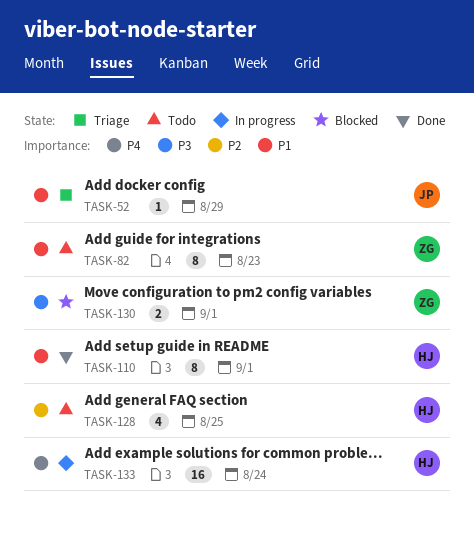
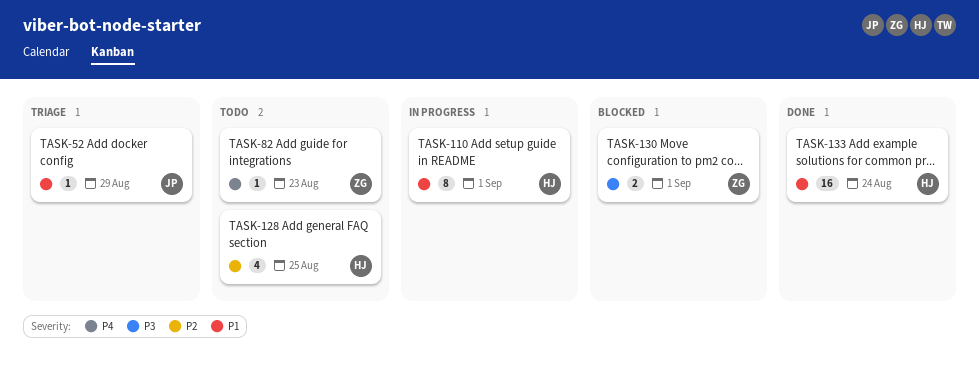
TASK-82, priority: P1 -> P4
TASK-82, estimate: 8 -> 1
TASK-110, status: Done -> In progress
TASK-133, status: In progress -> Done
TASK-133, priority: P4 -> P1

